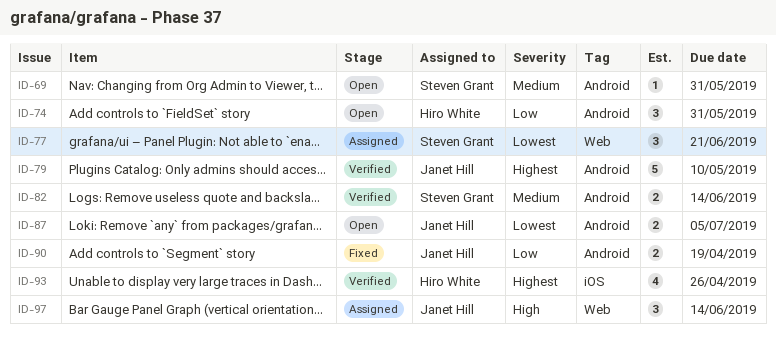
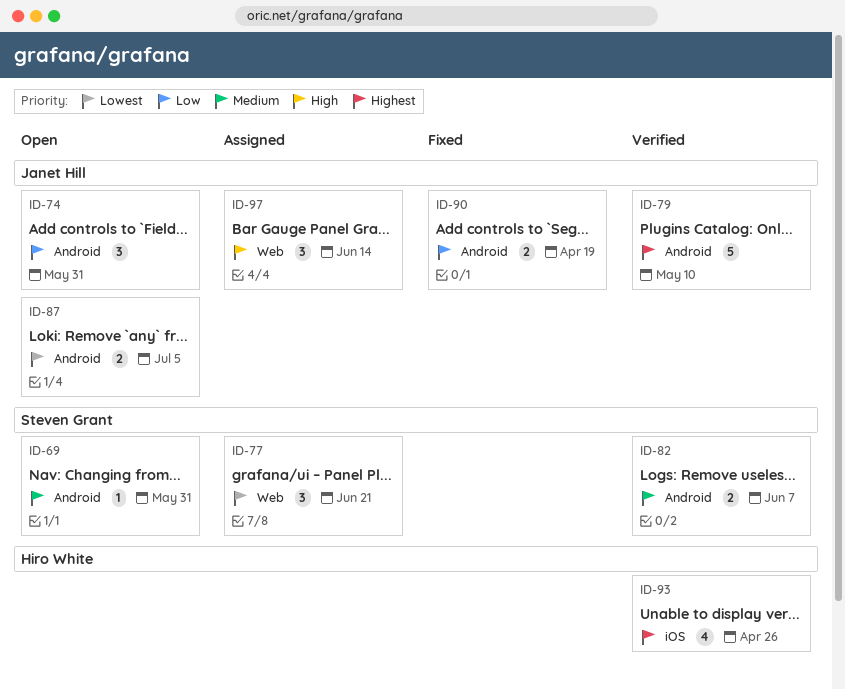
ID-74, owner: Hiro White -> Janet Hill
ID-82, due: Jun 14 -> Jun 7

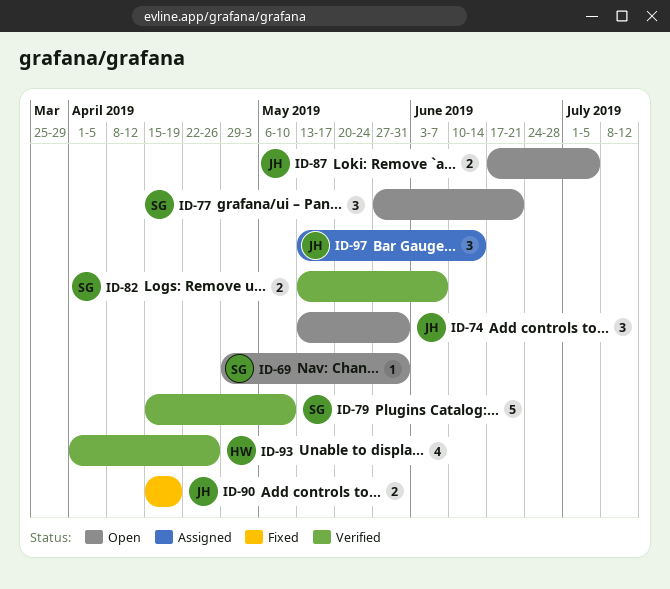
ID-77, status: Assigned -> Open
ID-79, owner: Janet Hill -> Steven Grant

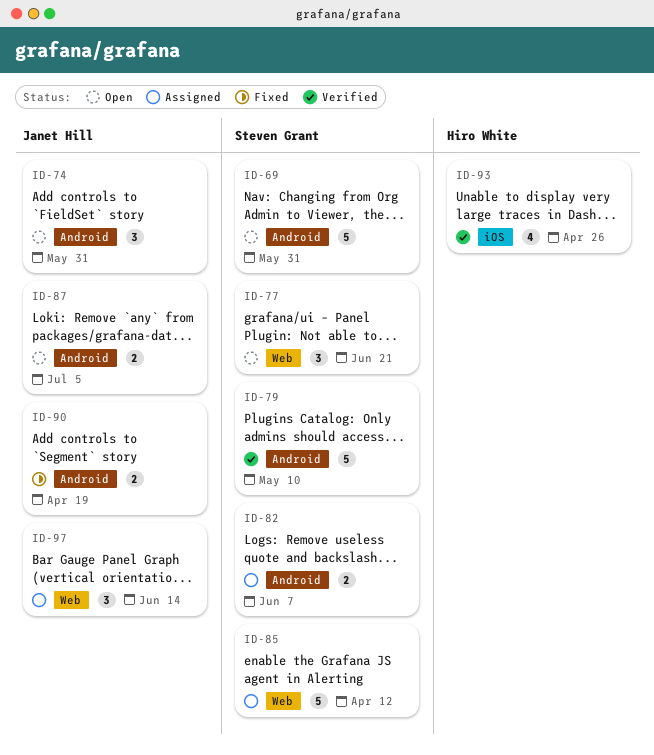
ID-69, estimate: 1 -> 5
ID-82, status: Verified -> Assigned
ID-85: none -> present

